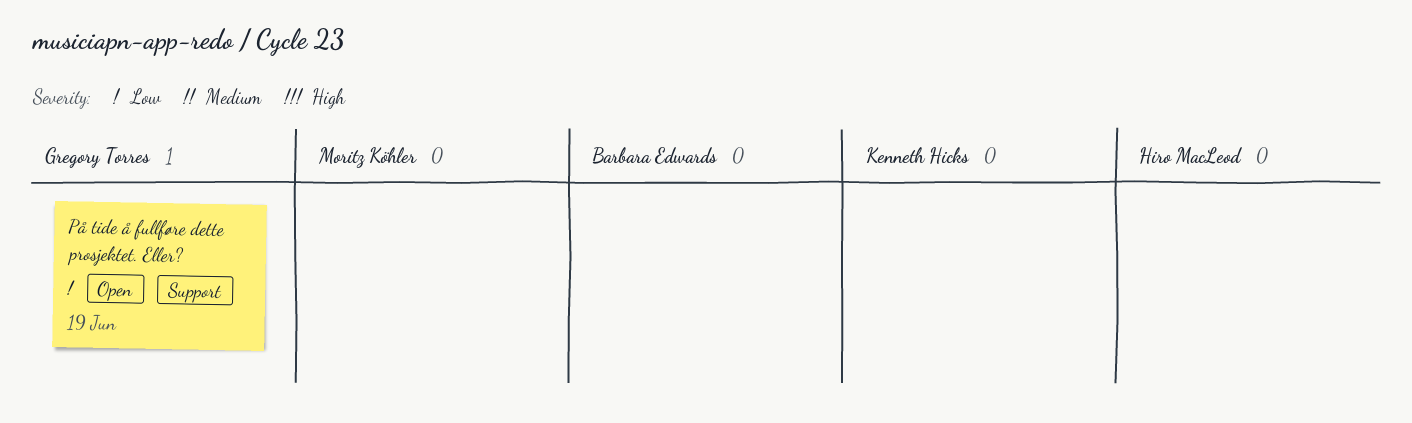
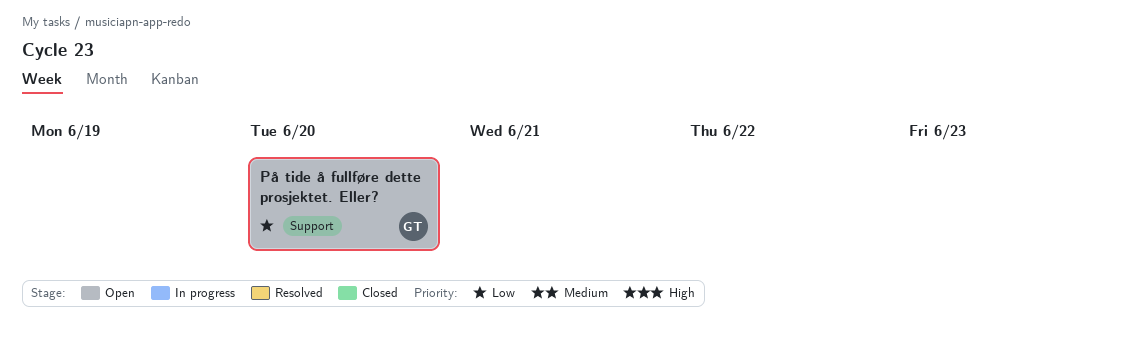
På tide å fullføre dette prosjektet. Eller?, due: Jun 19 -> Jun 20

